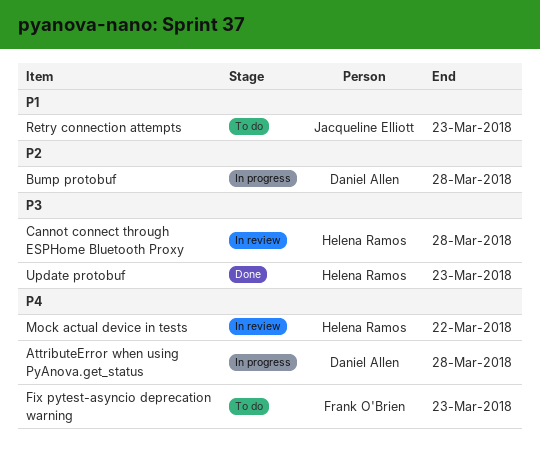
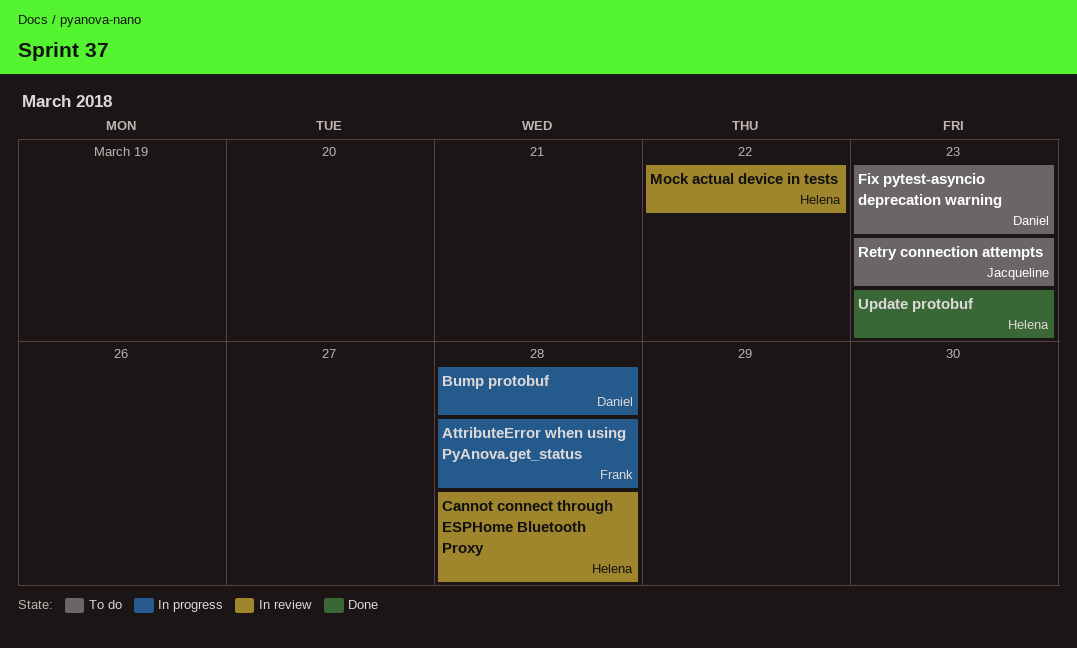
AttributeError when using PyAnova.get_status, owner: Daniel Allen -> Frank O'Brien
Fix pytest-asyncio deprecation warning, owner: Frank O'Brien -> Daniel Allen

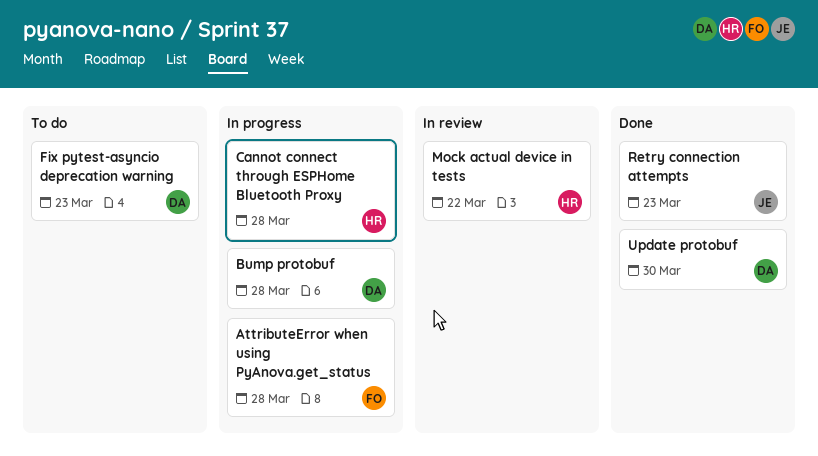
Cannot connect through ESPHome Bluetooth Proxy, status: In review -> In progress
Retry connection attempts, status: To do -> Done
Update protobuf, owner: Helena -> Daniel
Update protobuf, due: Mar 23 -> Mar 30

